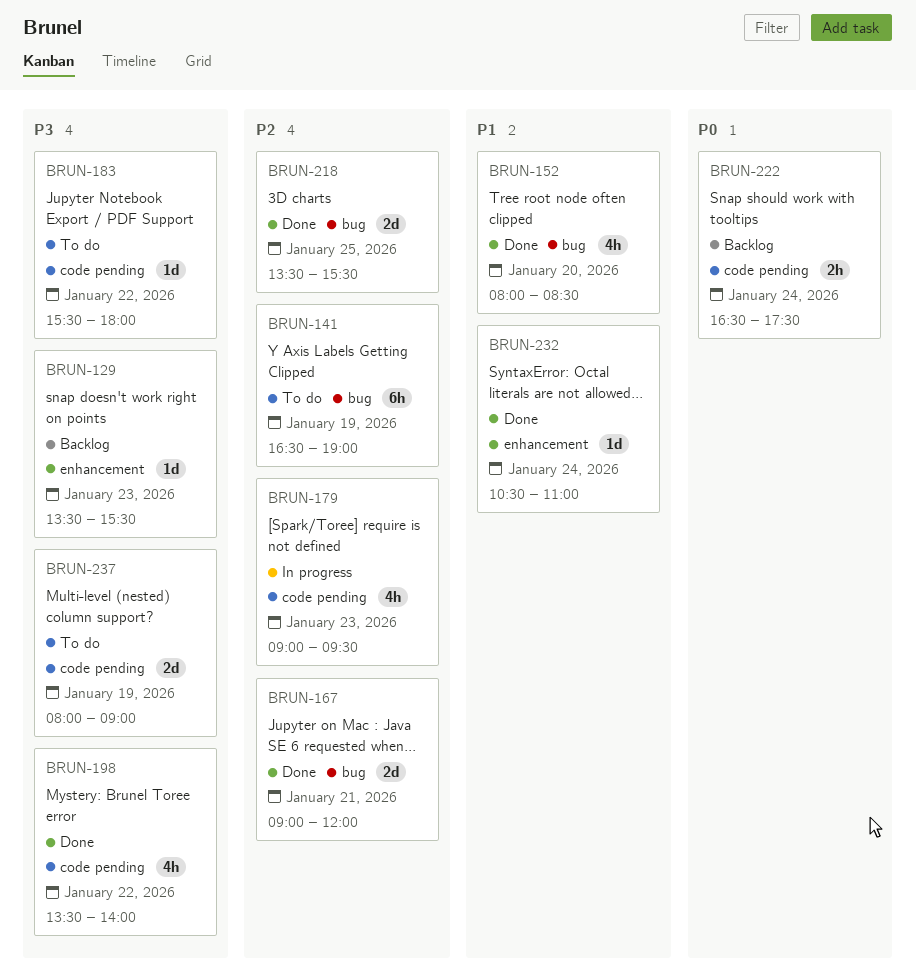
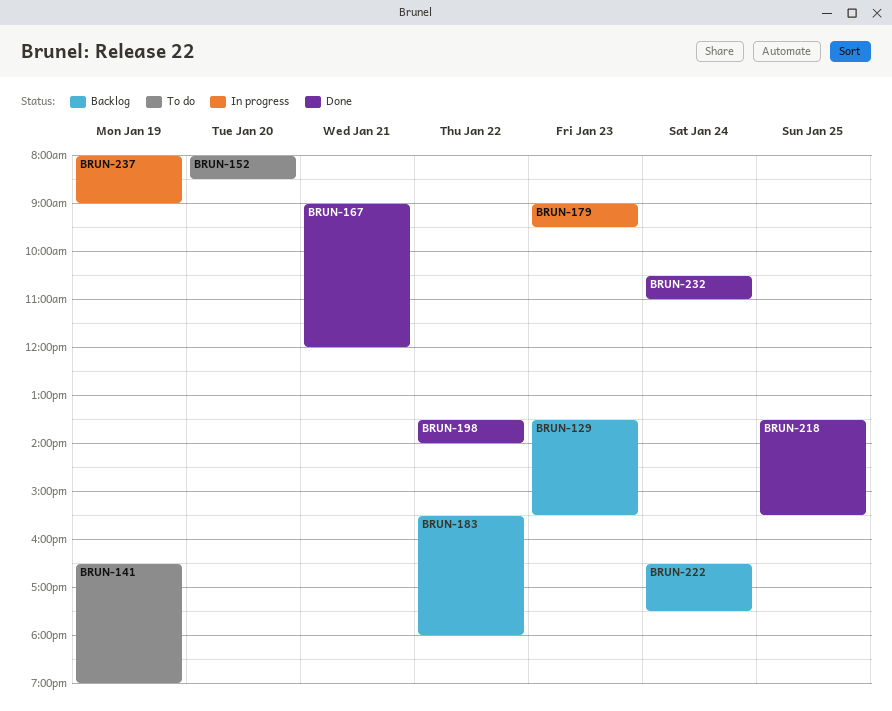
BRUN-152, status: Done -> To do
BRUN-183, status: To do -> Backlog
BRUN-237, status: To do -> In progress

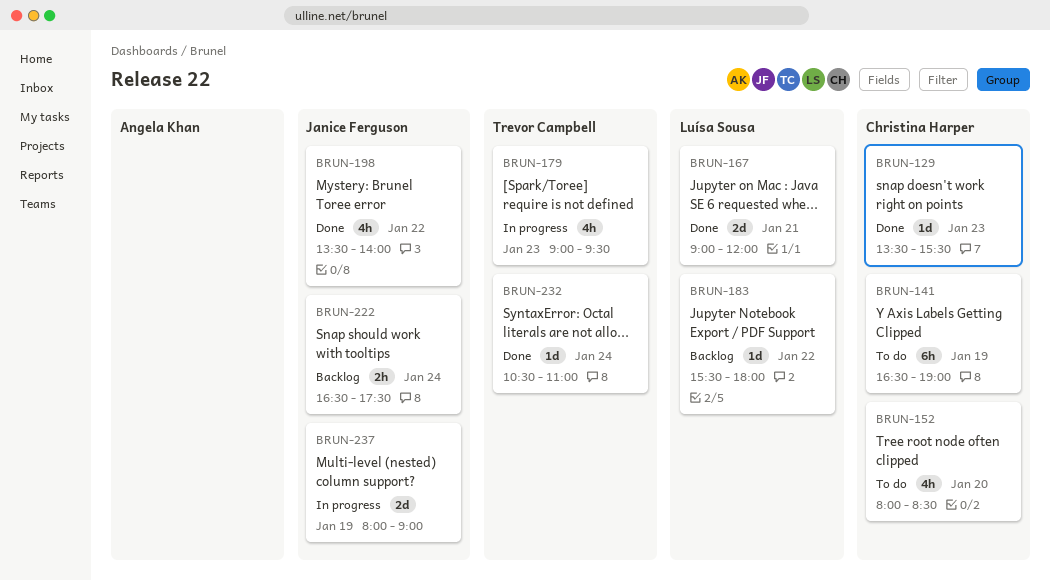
BRUN-129, status: Backlog -> Done
BRUN-218: present -> none

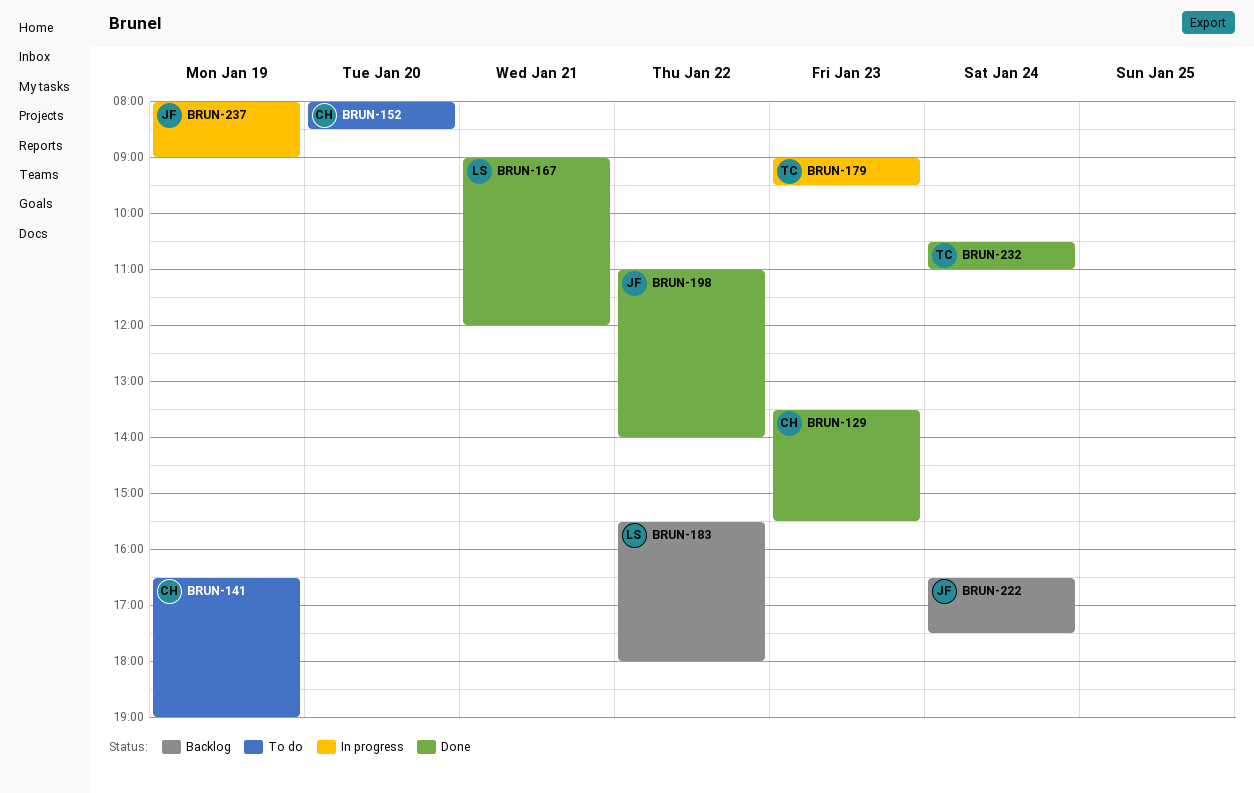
BRUN-198, begins: 13:30 -> 11:00

